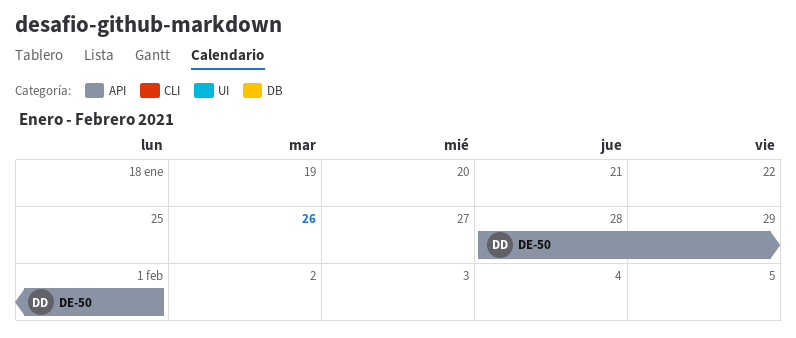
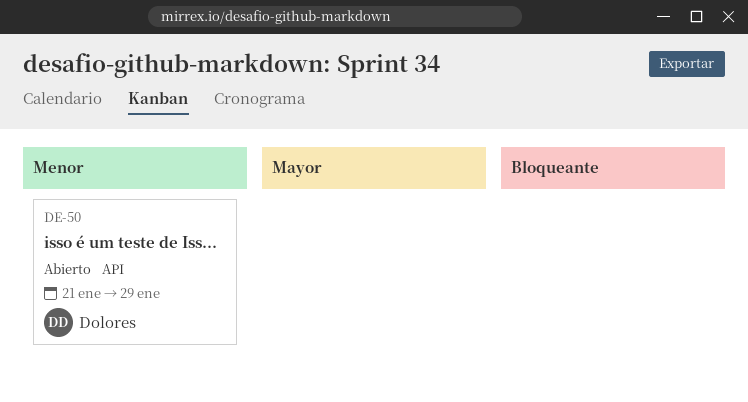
DE-50, start: Jan 28 -> Jan 21
DE-50, due: Feb 1 -> Jan 29

